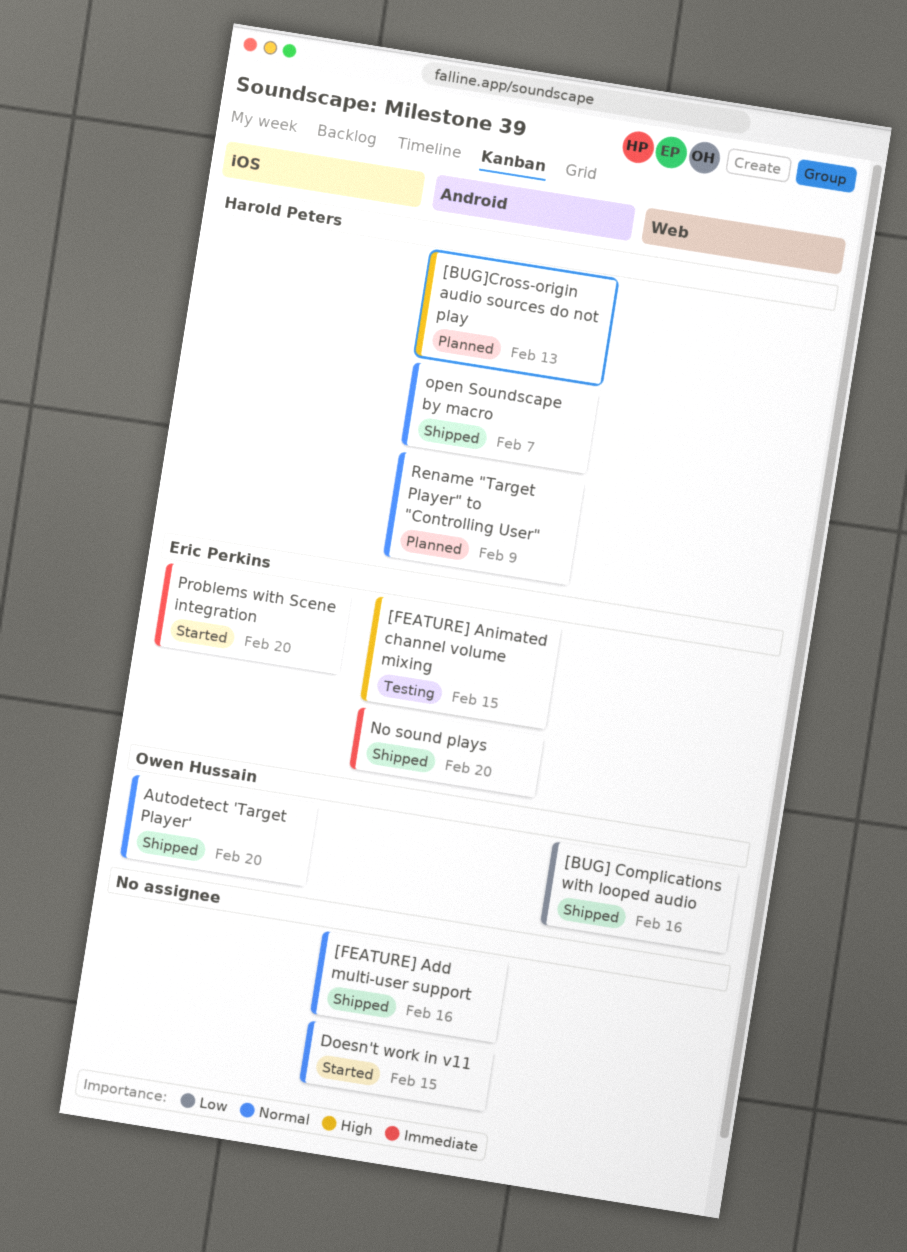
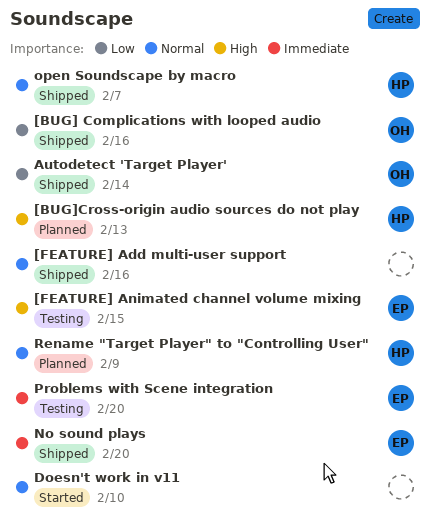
Autodetect 'Target Player', priority: Normal -> Low
Autodetect 'Target Player', due: Feb 20 -> Feb 14
Doesn't work in v11, due: Feb 15 -> Feb 10
Problems with Scene integration, status: Started -> Testing

